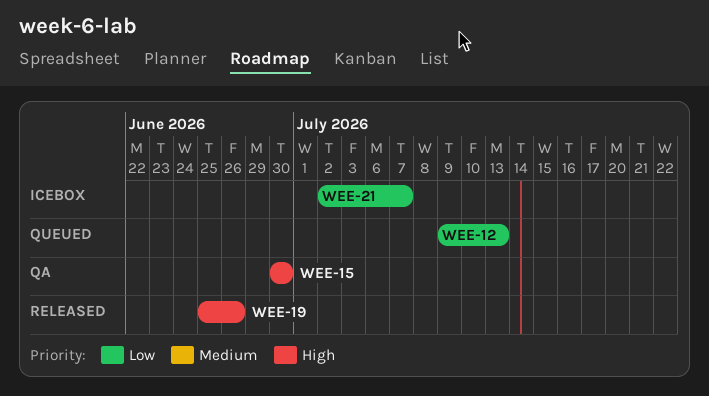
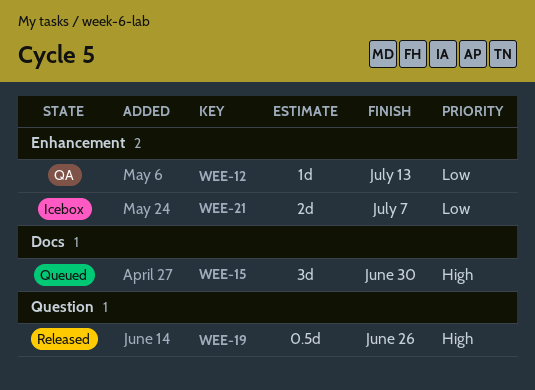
WEE-12, status: Queued -> QA
WEE-15, status: QA -> Queued

